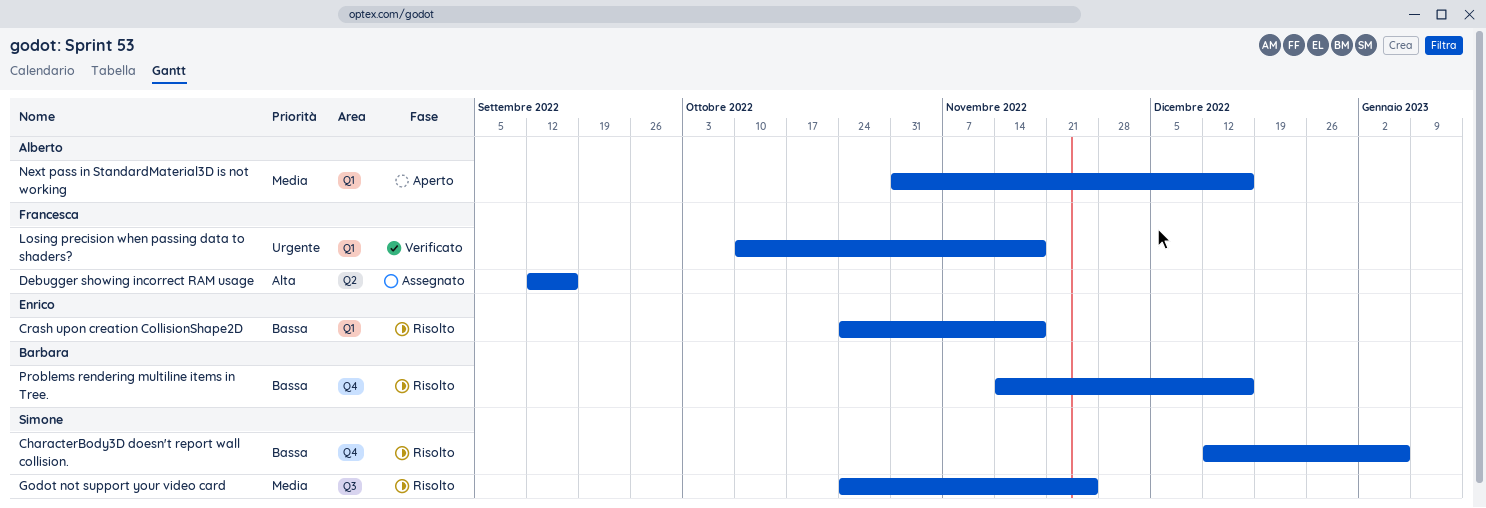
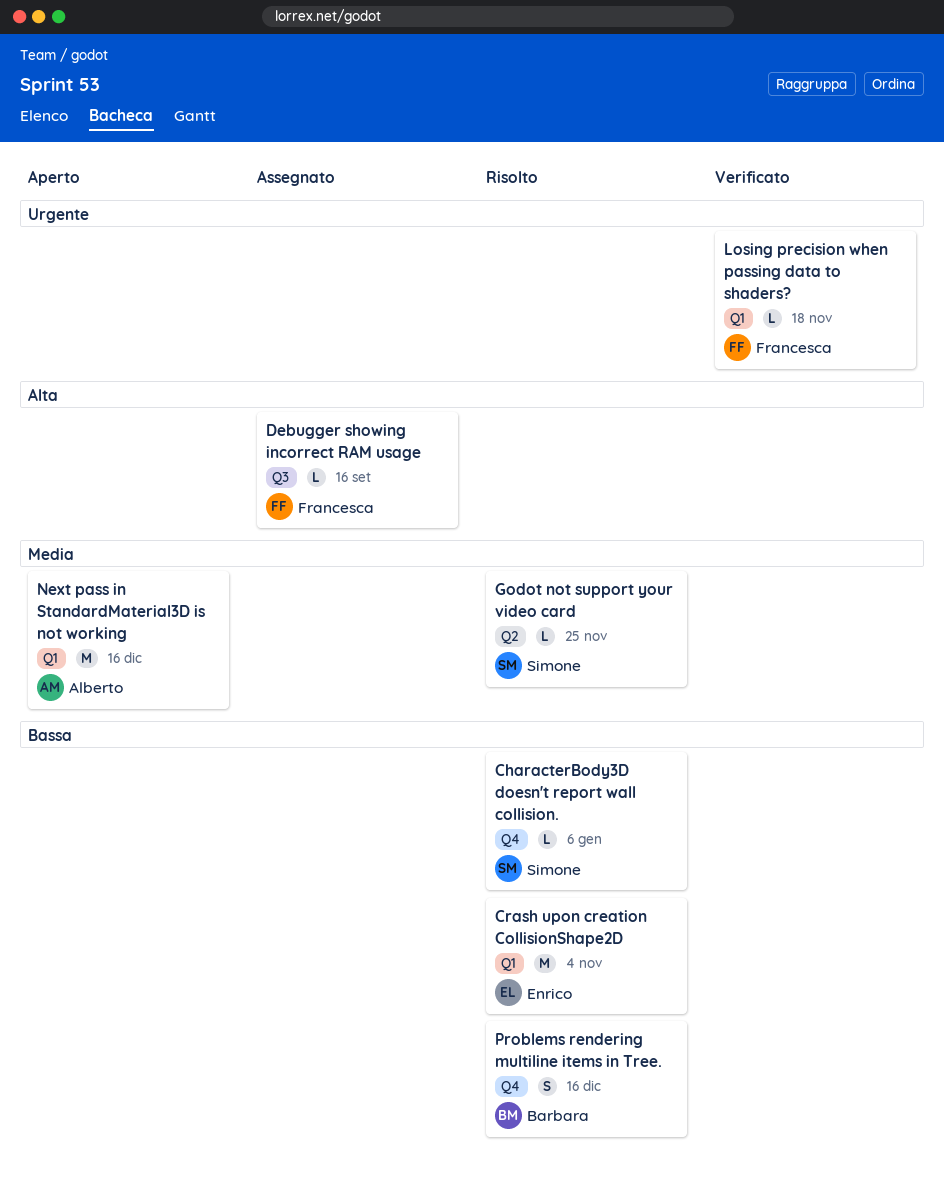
Crash upon creation CollisionShape2D, due: Nov 18 -> Nov 4
Debugger showing incorrect RAM usage, label: Q2 -> Q3
Godot not support your video card, label: Q3 -> Q2

